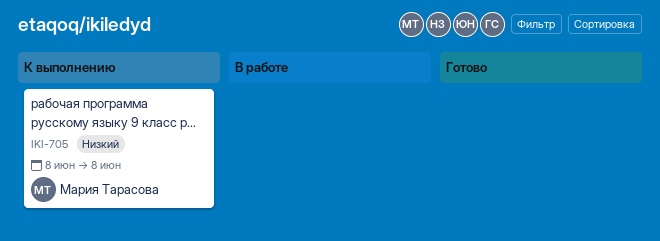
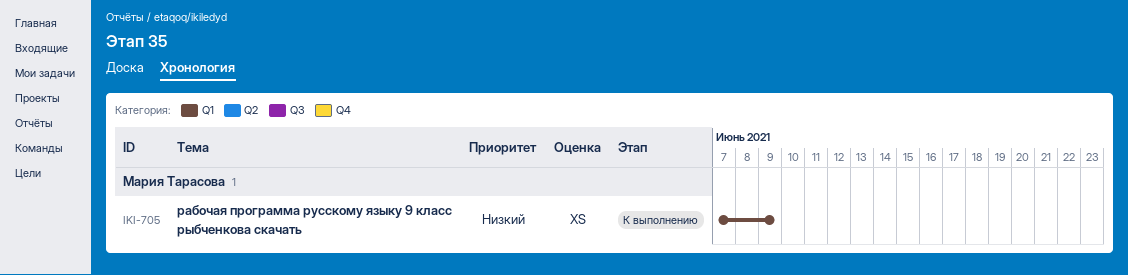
IKI-705, start: Jun 8 -> Jun 7
IKI-705, due: Jun 8 -> Jun 9

